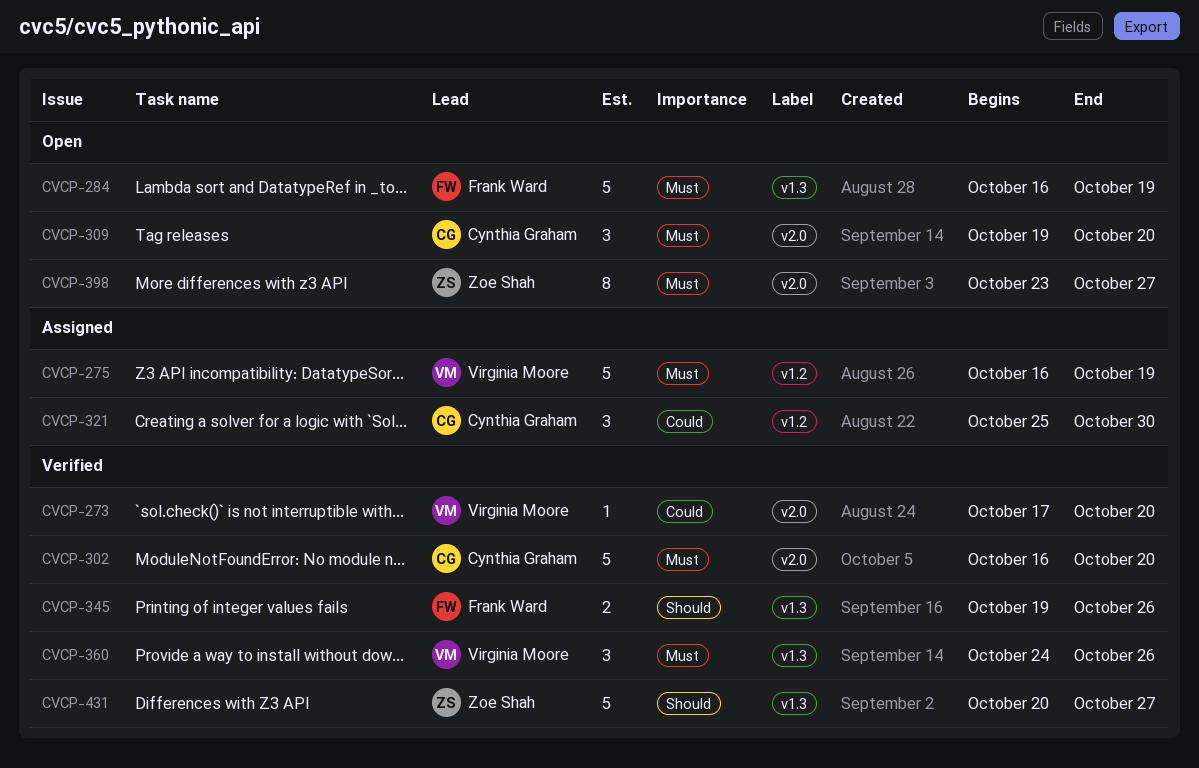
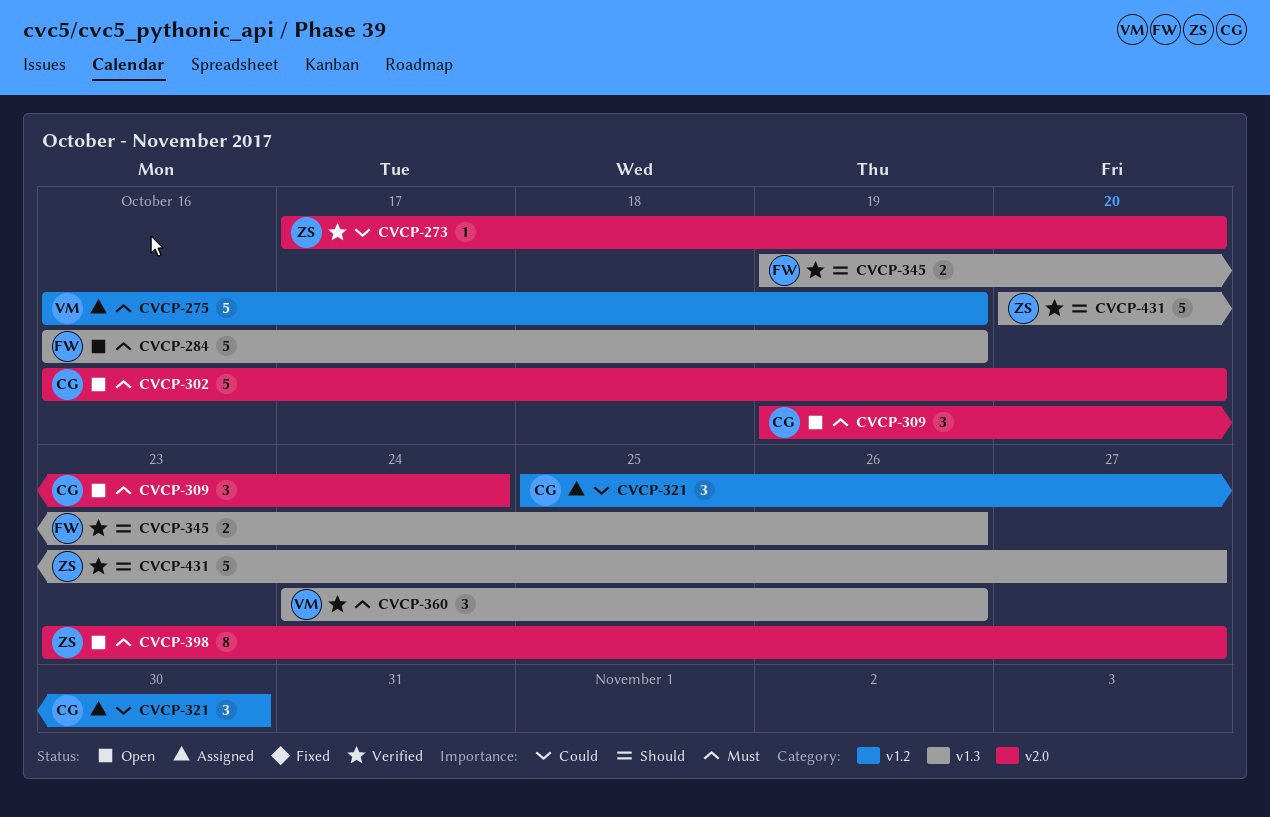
CVCP-273, owner: Virginia Moore -> Zoe Shah
CVCP-302, status: Verified -> Open
CVCP-309, due: Oct 20 -> Oct 24

